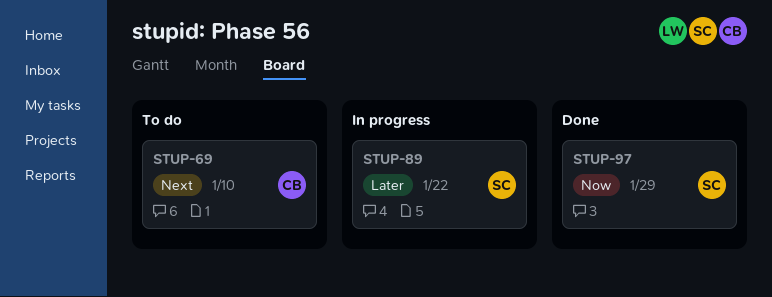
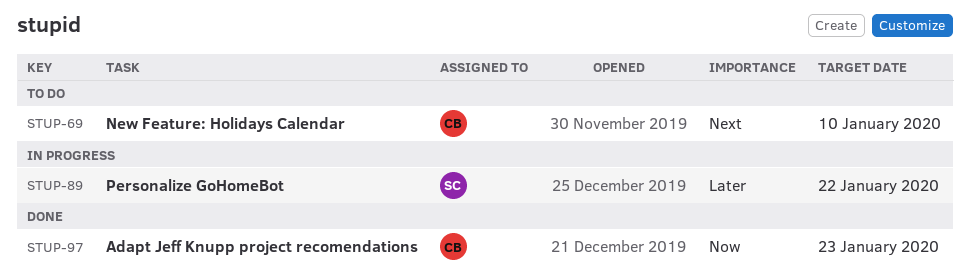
STUP-97, owner: SC -> CB
STUP-97, due: Jan 29 -> Jan 23

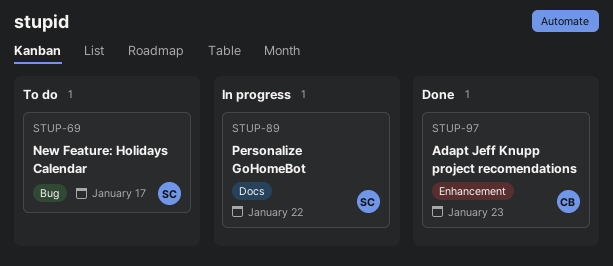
STUP-69, owner: CB -> SC
STUP-69, due: Jan 10 -> Jan 17

